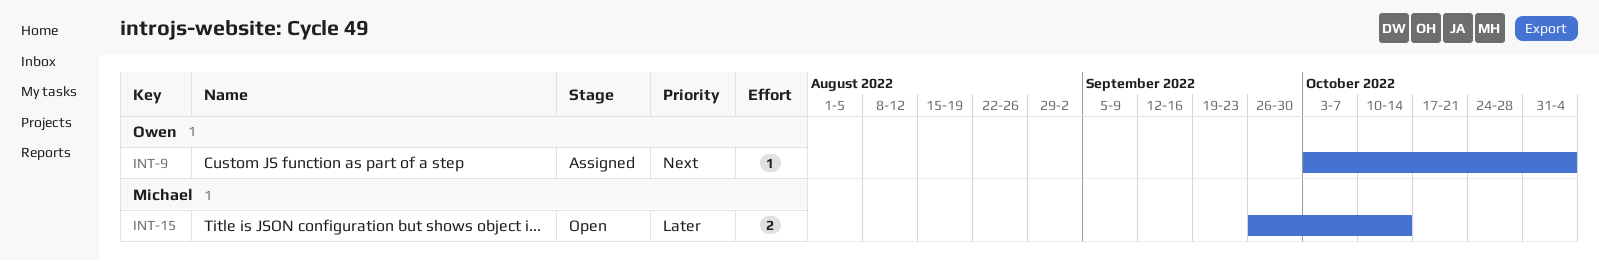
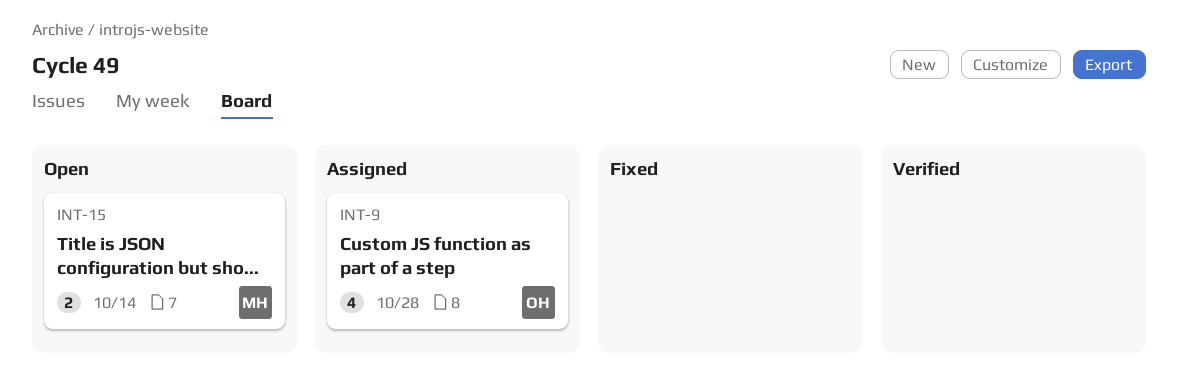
INT-9, estimate: 1 -> 4
INT-9, due: Nov 4 -> Oct 28

